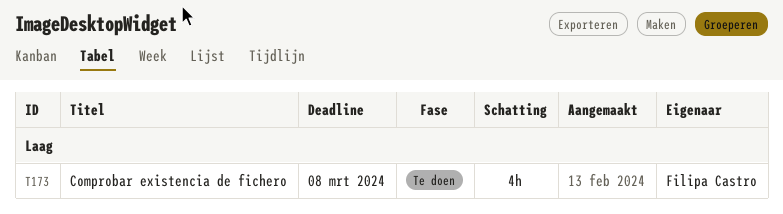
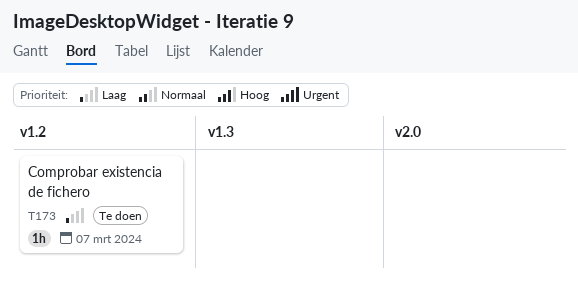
T173, estimate: 4h -> 1h
T173, due: Mar 8 -> Mar 7

